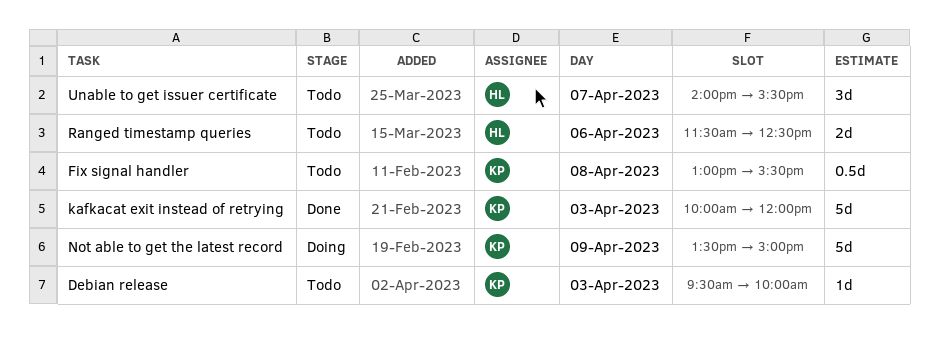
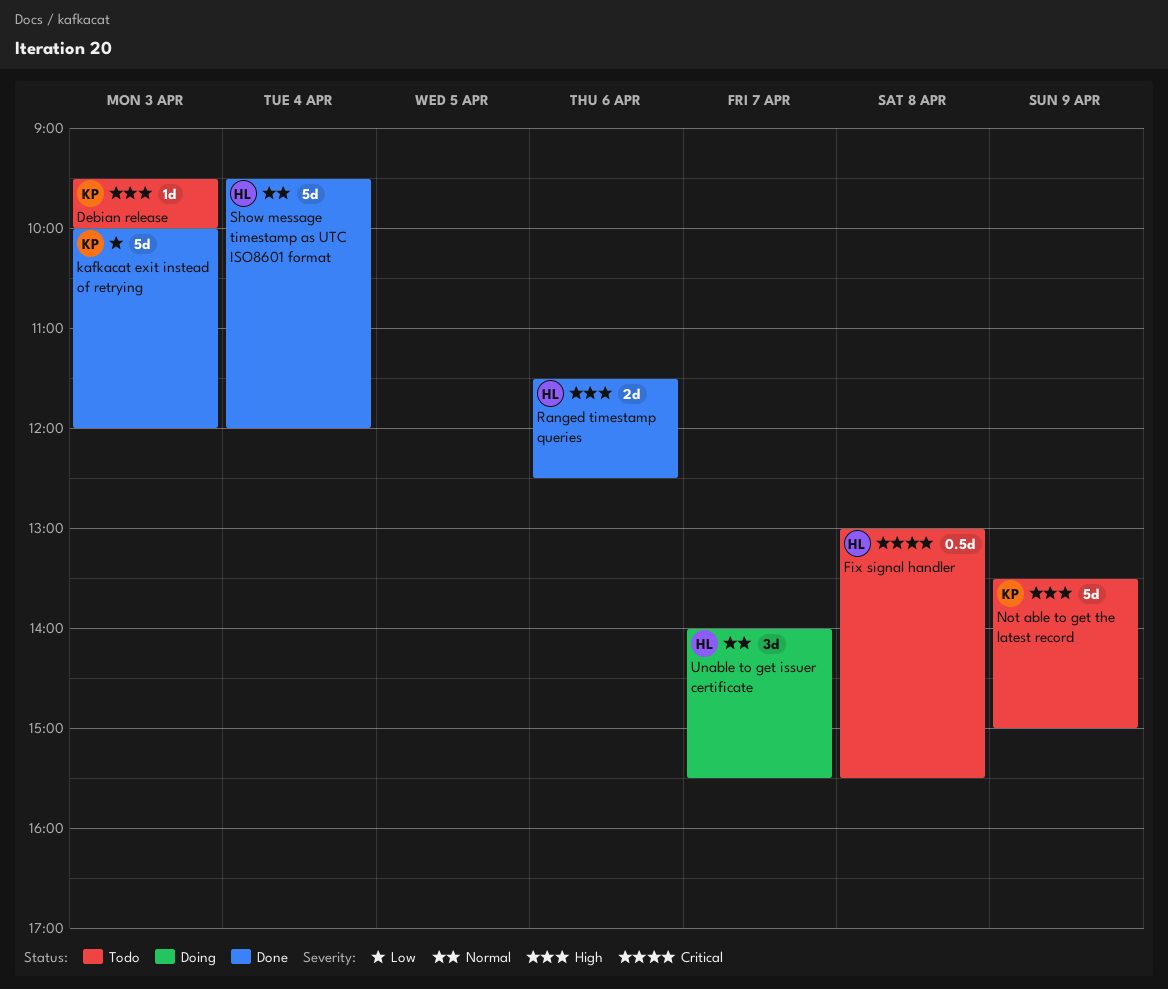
Fix signal handler, owner: KP -> HL
Not able to get the latest record, status: Doing -> Todo
Ranged timestamp queries, status: Todo -> Done
Show message timestamp as UTC ISO8601 format: none -> present
Unable to get issuer certificate, status: Todo -> Doing

